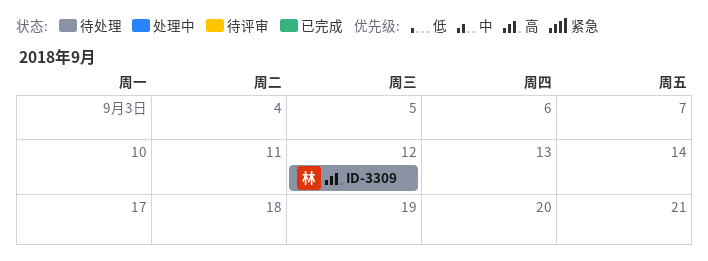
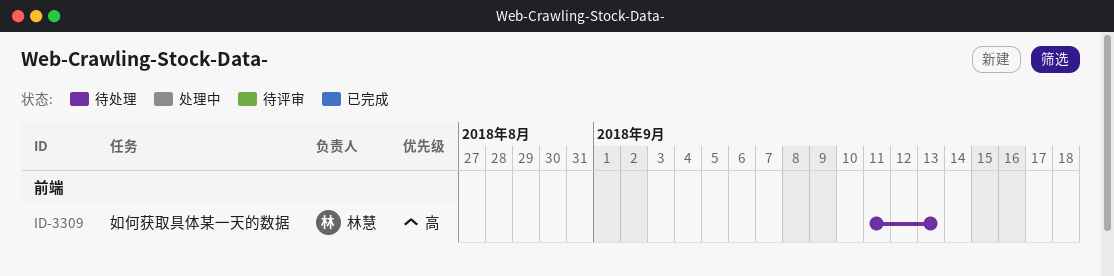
ID-3309, start: Sep 12 -> Sep 11
ID-3309, due: Sep 12 -> Sep 13

